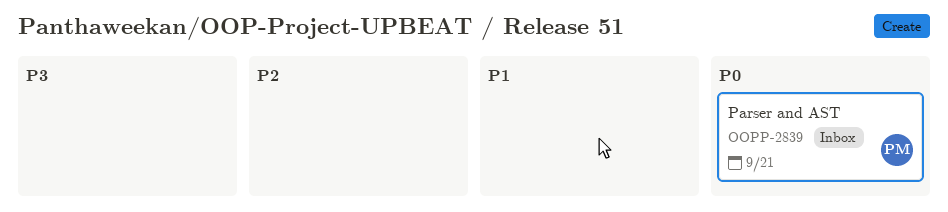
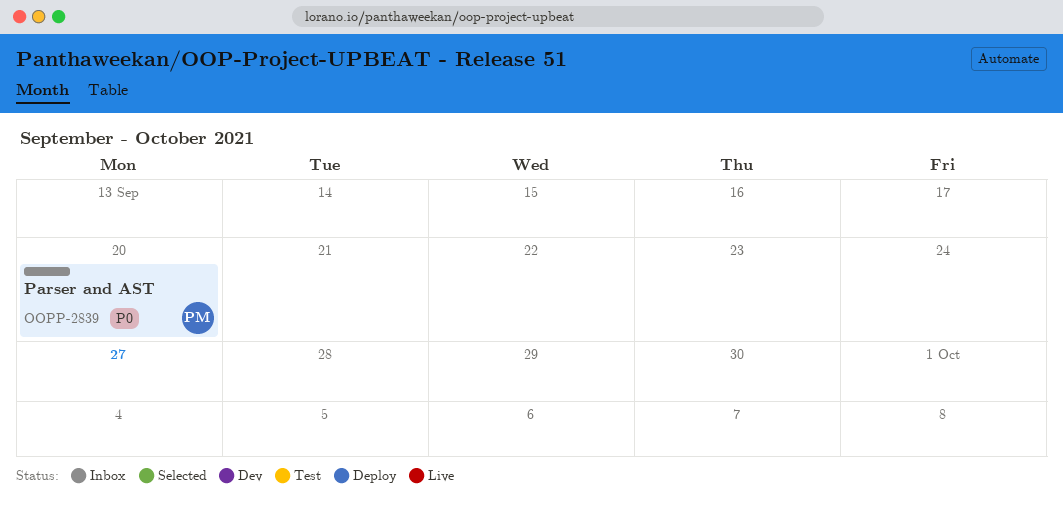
OOPP-2839, due: Sep 21 -> Sep 20

